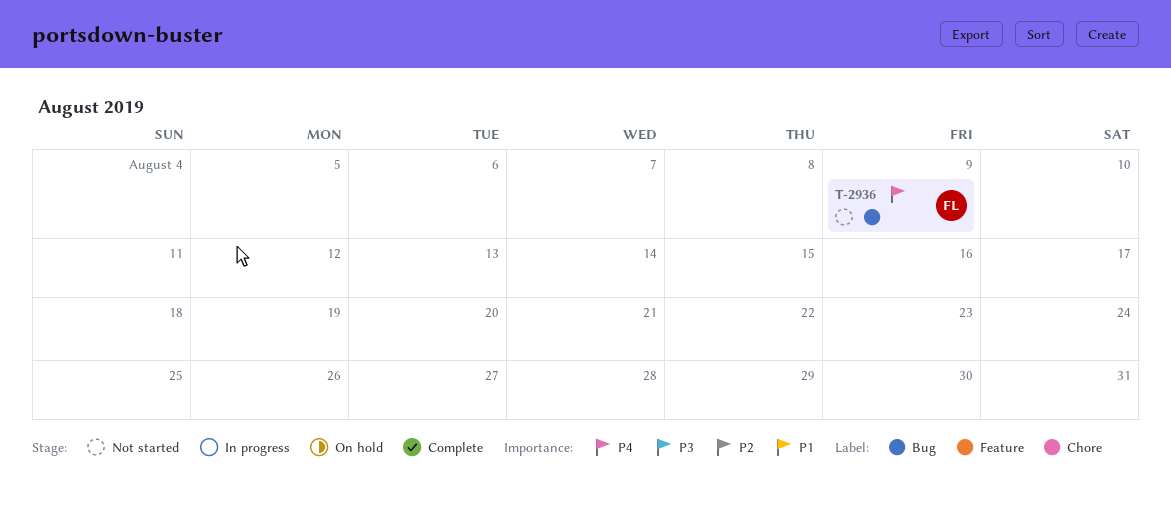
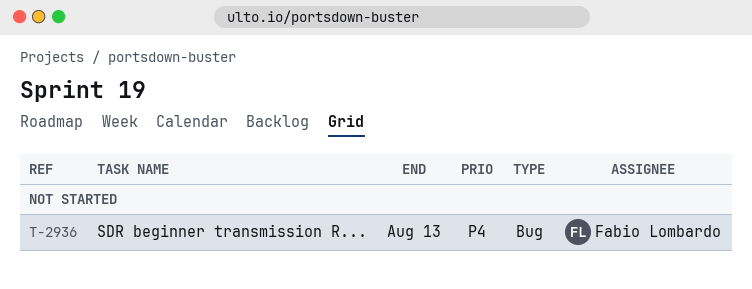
T-2936, due: Aug 9 -> Aug 13

